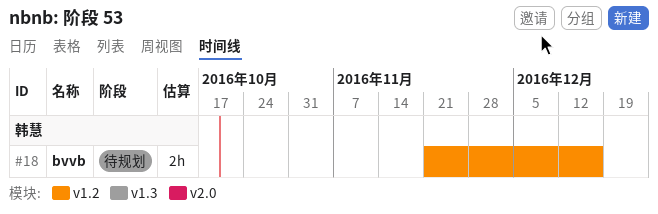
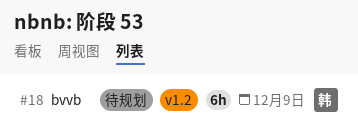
#18, estimate: 2h -> 6h
#18, due: Dec 16 -> Dec 9

